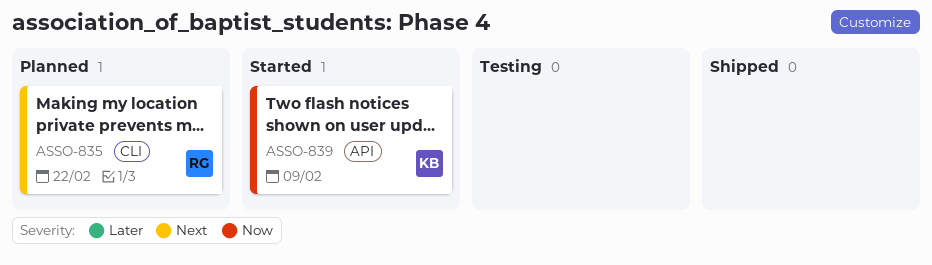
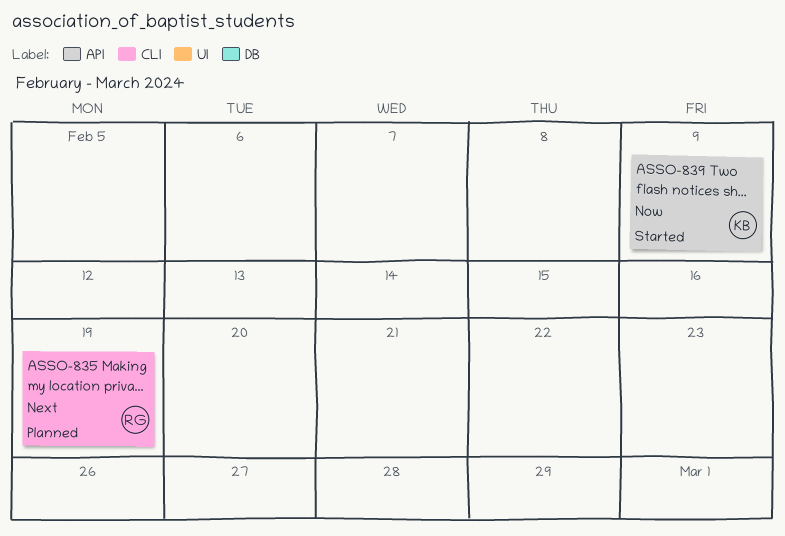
ASSO-835, due: Feb 22 -> Feb 19

